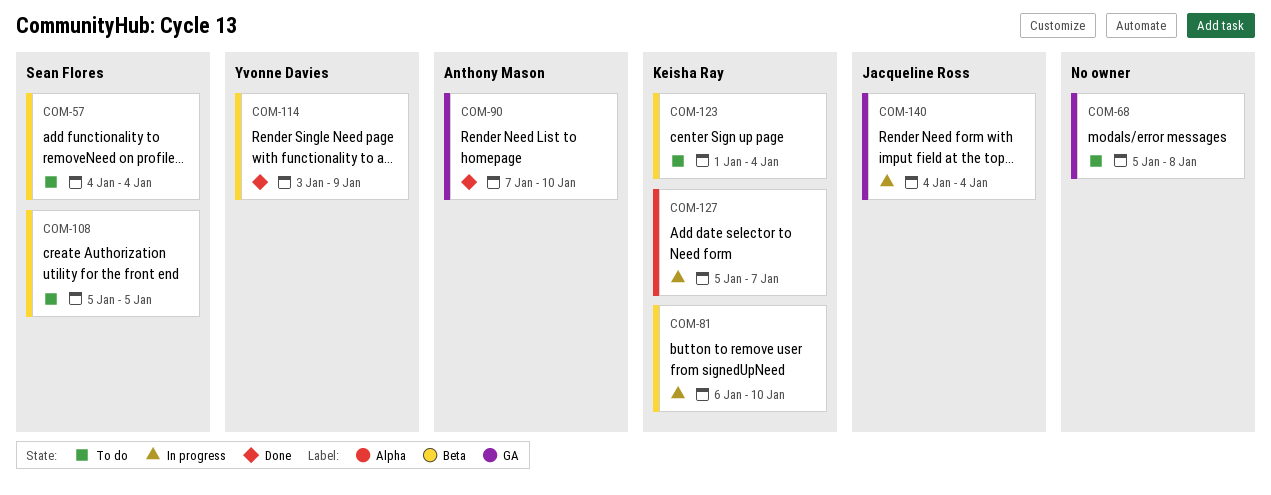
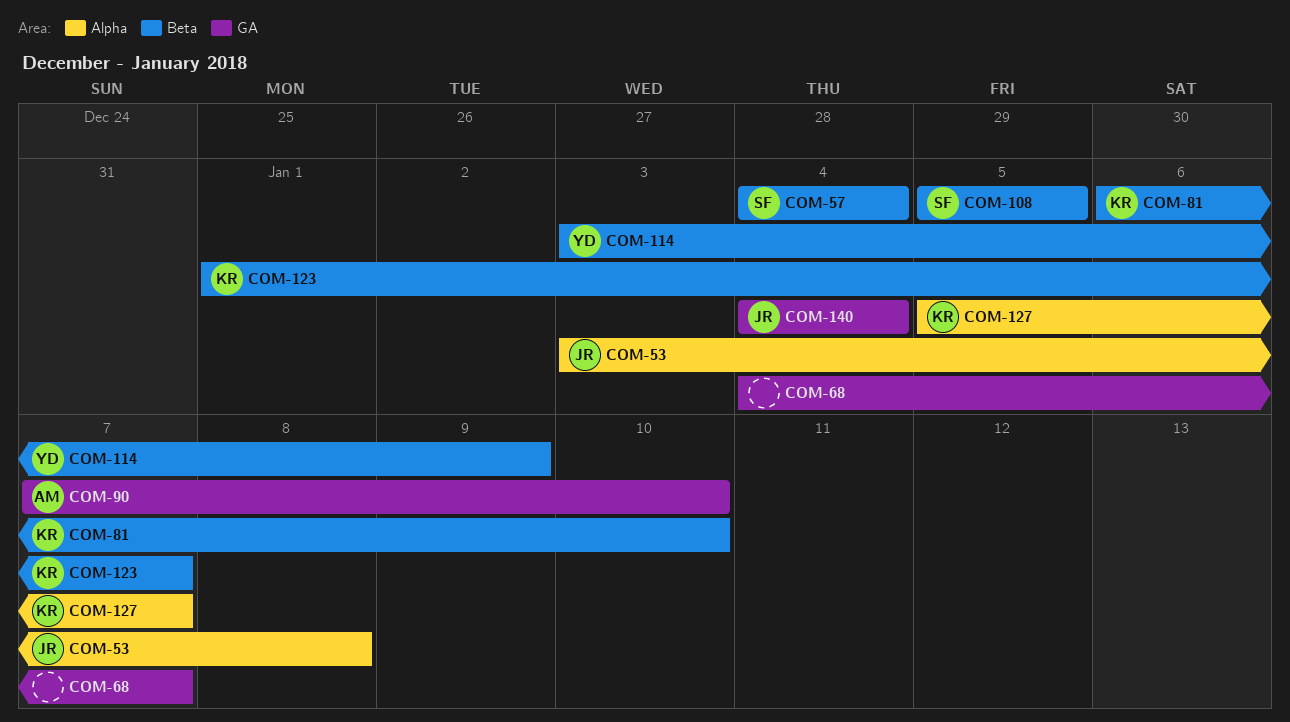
COM-53: none -> present
COM-68, start: Jan 5 -> Jan 4
COM-68, due: Jan 8 -> Jan 7
COM-123, due: Jan 4 -> Jan 7

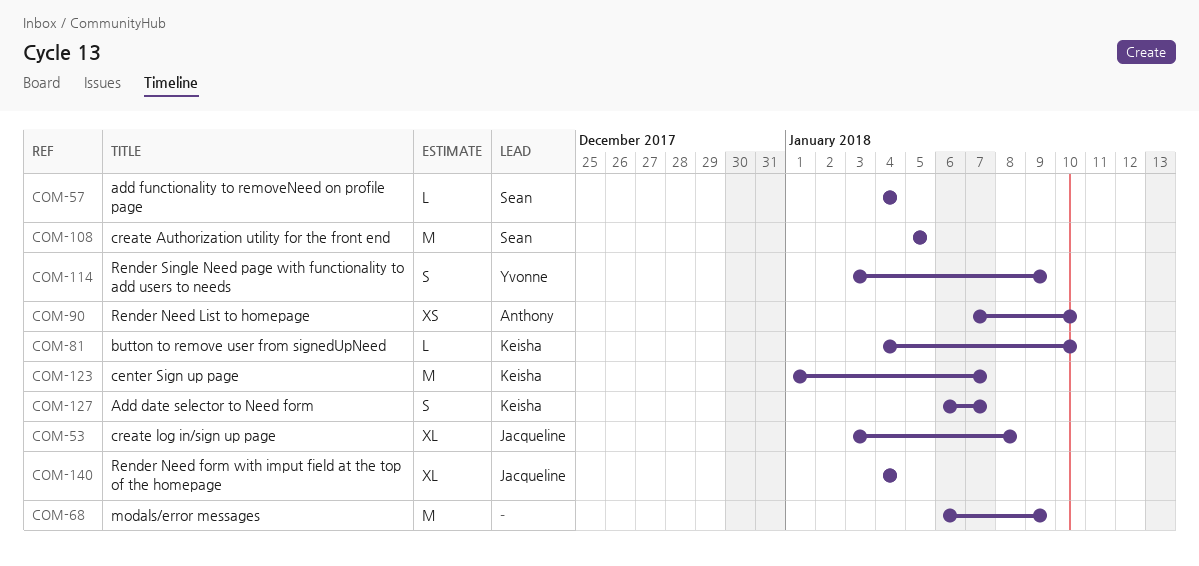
COM-68, start: Jan 4 -> Jan 6
COM-68, due: Jan 7 -> Jan 9
COM-81, start: Jan 6 -> Jan 4
COM-127, start: Jan 5 -> Jan 6

